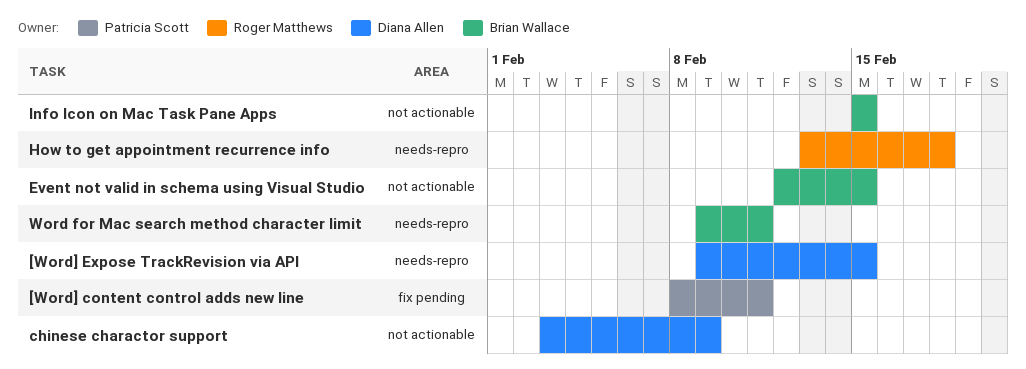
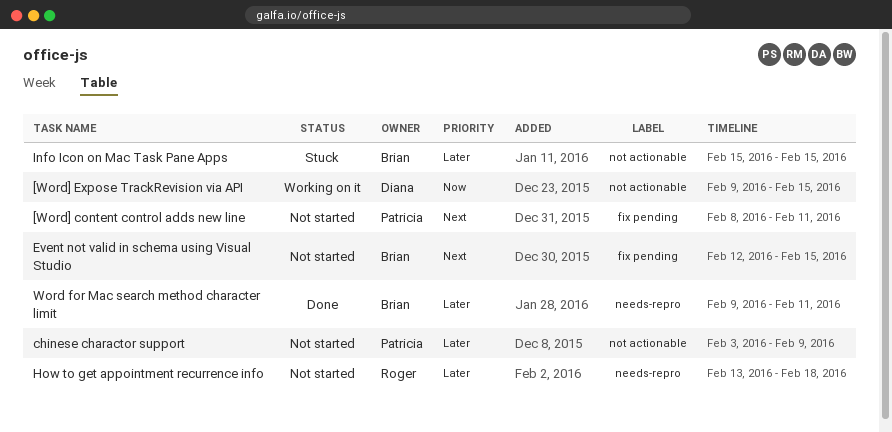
[Word] Expose TrackRevision via API, label: needs-repro -> not actionable
chinese charactor support, owner: Diana Allen -> Patricia Scott
Event not valid in schema using Visual Studio, label: not actionable -> fix pending

